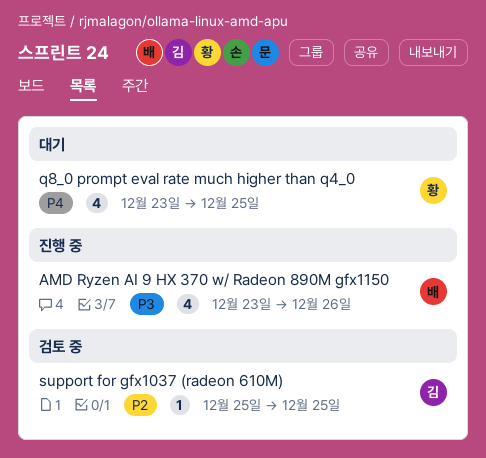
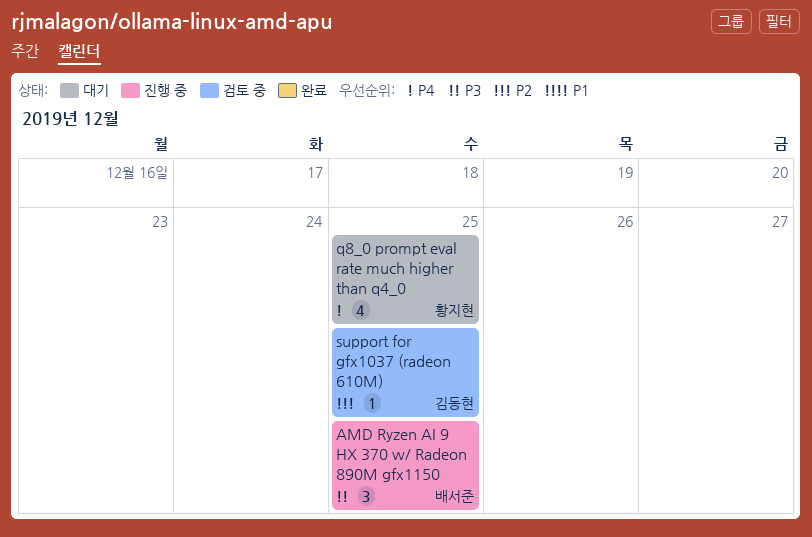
AMD Ryzen AI 9 HX 370 w/ Radeon 890M gfx1150, estimate: 4 -> 3
AMD Ryzen AI 9 HX 370 w/ Radeon 890M gfx1150, due: Dec 26 -> Dec 25

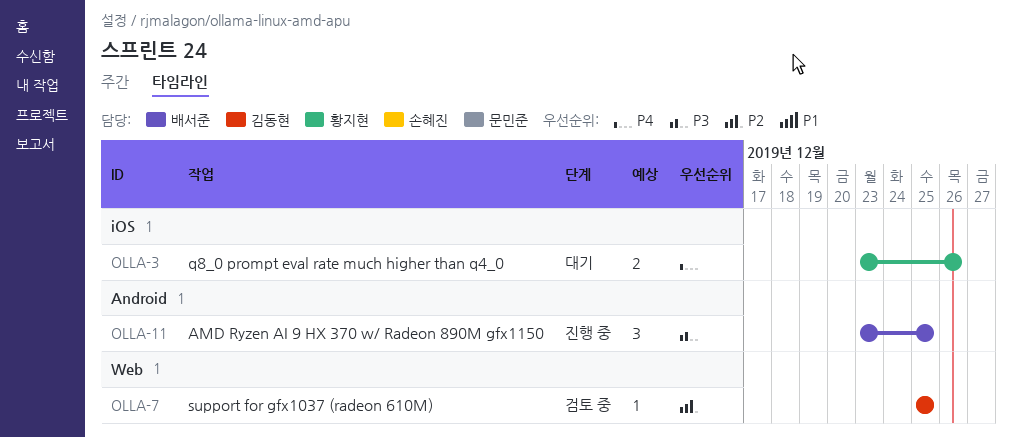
q8_0 prompt eval rate much higher than q4_0, estimate: 4 -> 2
q8_0 prompt eval rate much higher than q4_0, due: Dec 25 -> Dec 26

